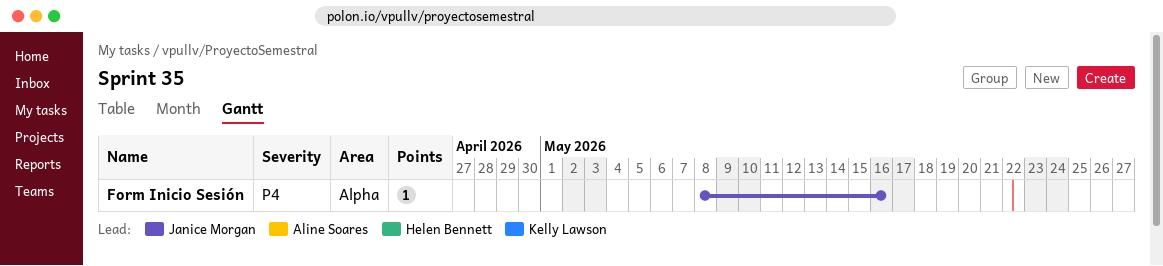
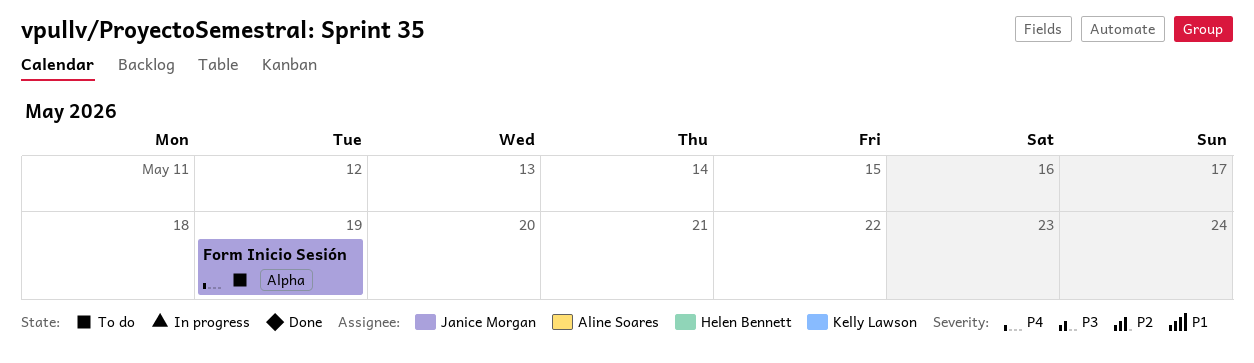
Form Inicio Sesión, due: May 16 -> May 19

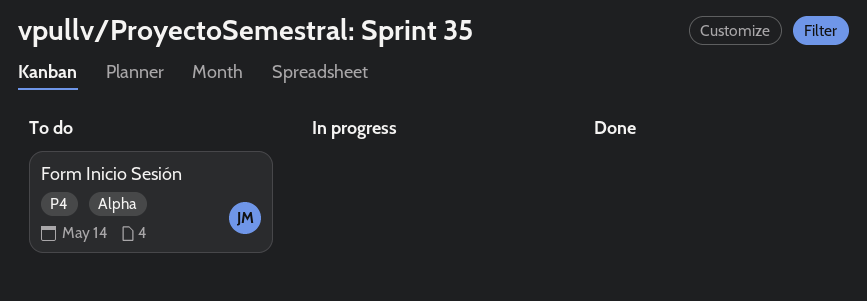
Form Inicio Sesión, due: May 19 -> May 14

